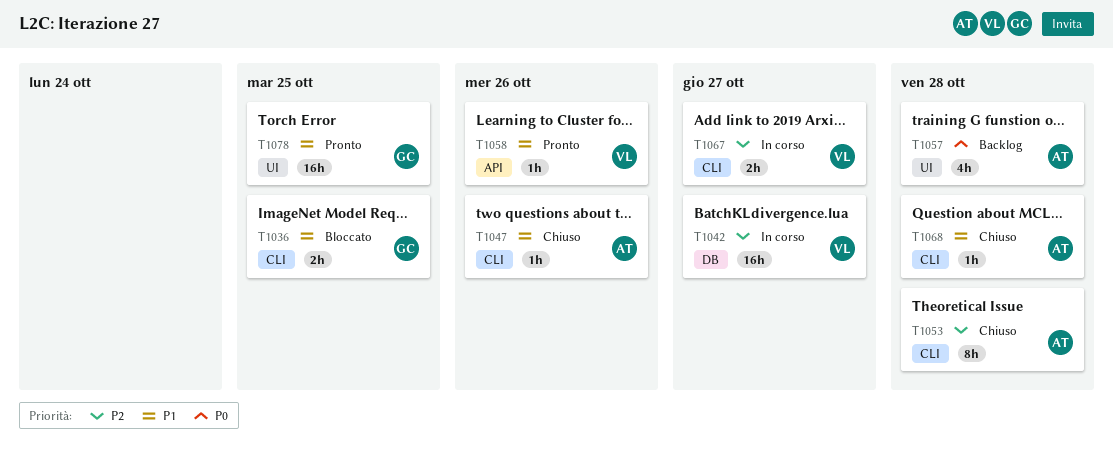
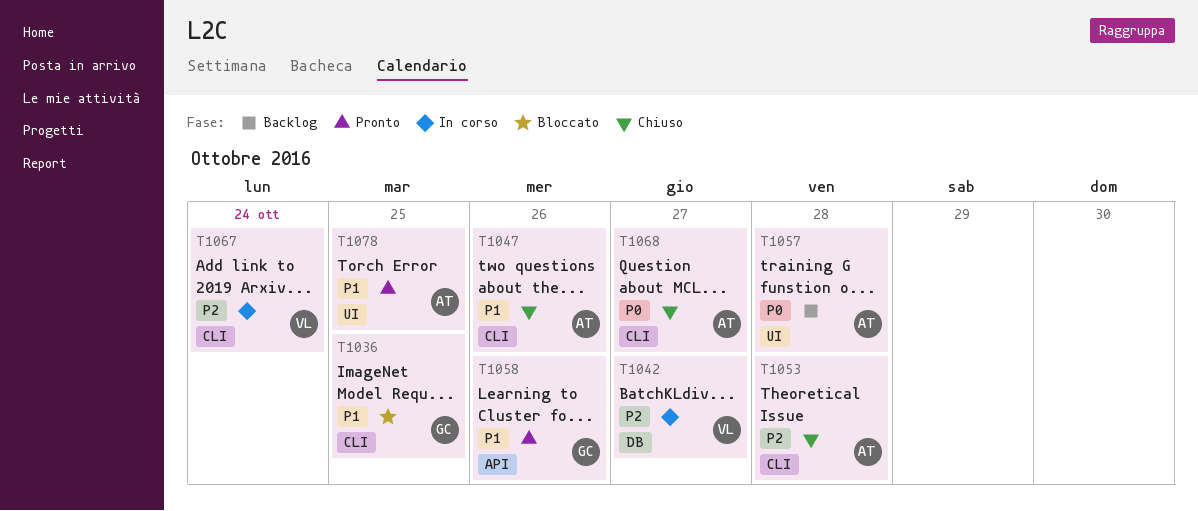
T1058, owner: VL -> GC
T1067, due: Oct 27 -> Oct 24
T1068, priority: P1 -> P0
T1068, due: Oct 28 -> Oct 27
T1078, owner: GC -> AT

